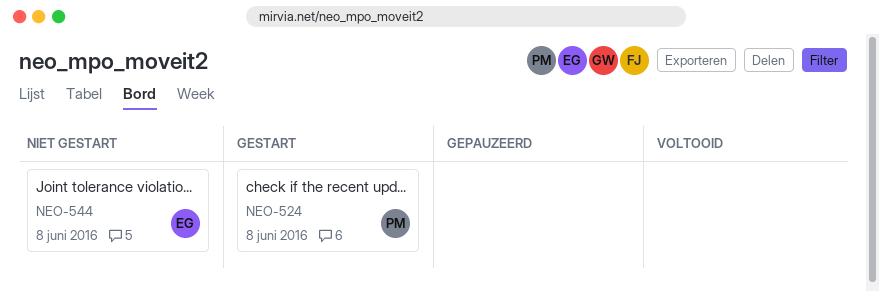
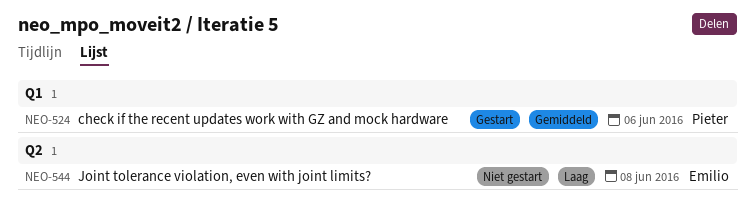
NEO-524, due: Jun 8 -> Jun 6

